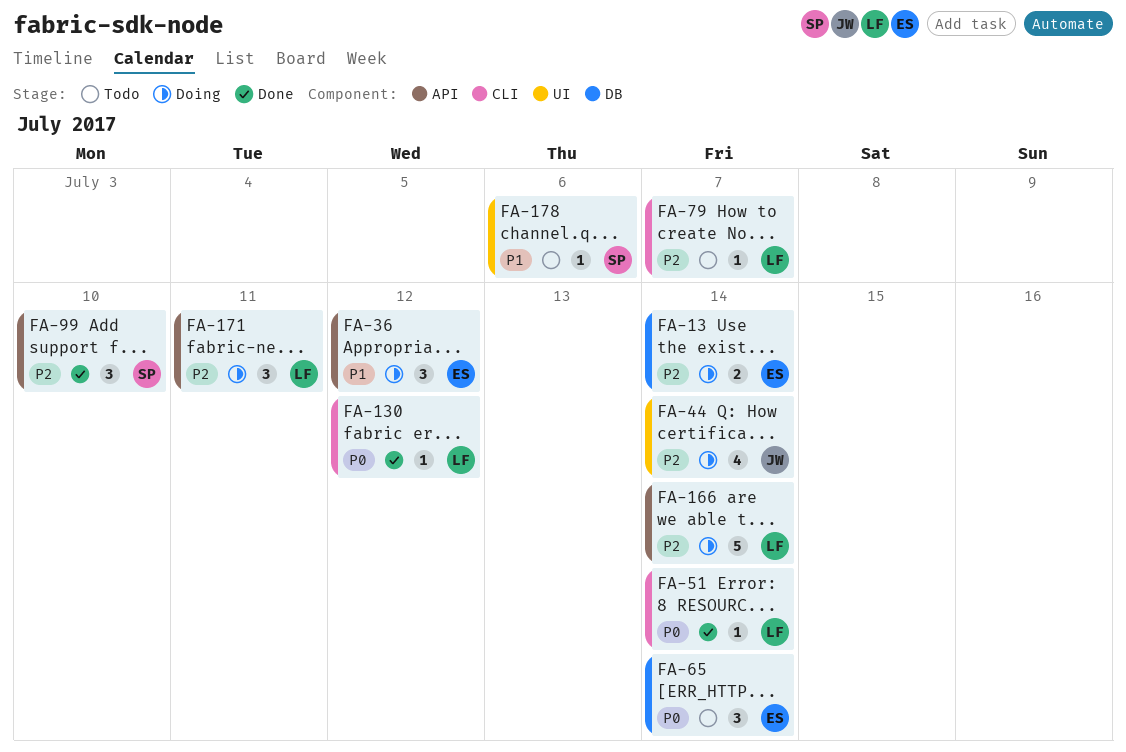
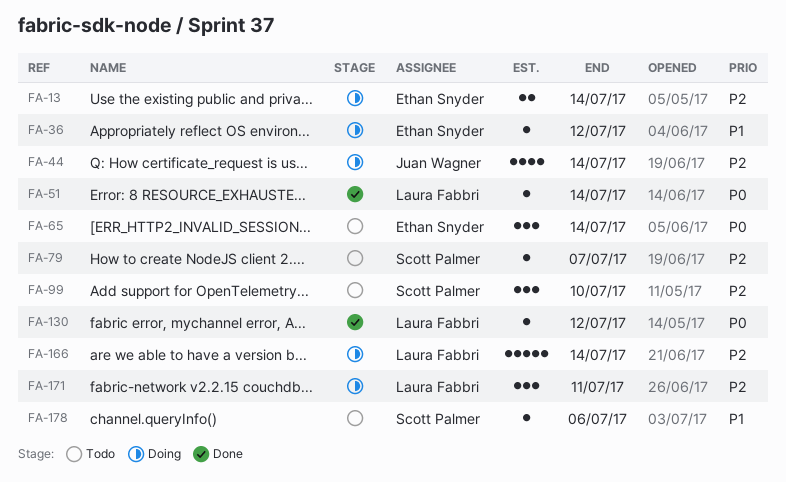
FA-36, estimate: 3 -> 1
FA-79, owner: Laura Fabbri -> Scott Palmer
FA-99, status: Done -> Todo

